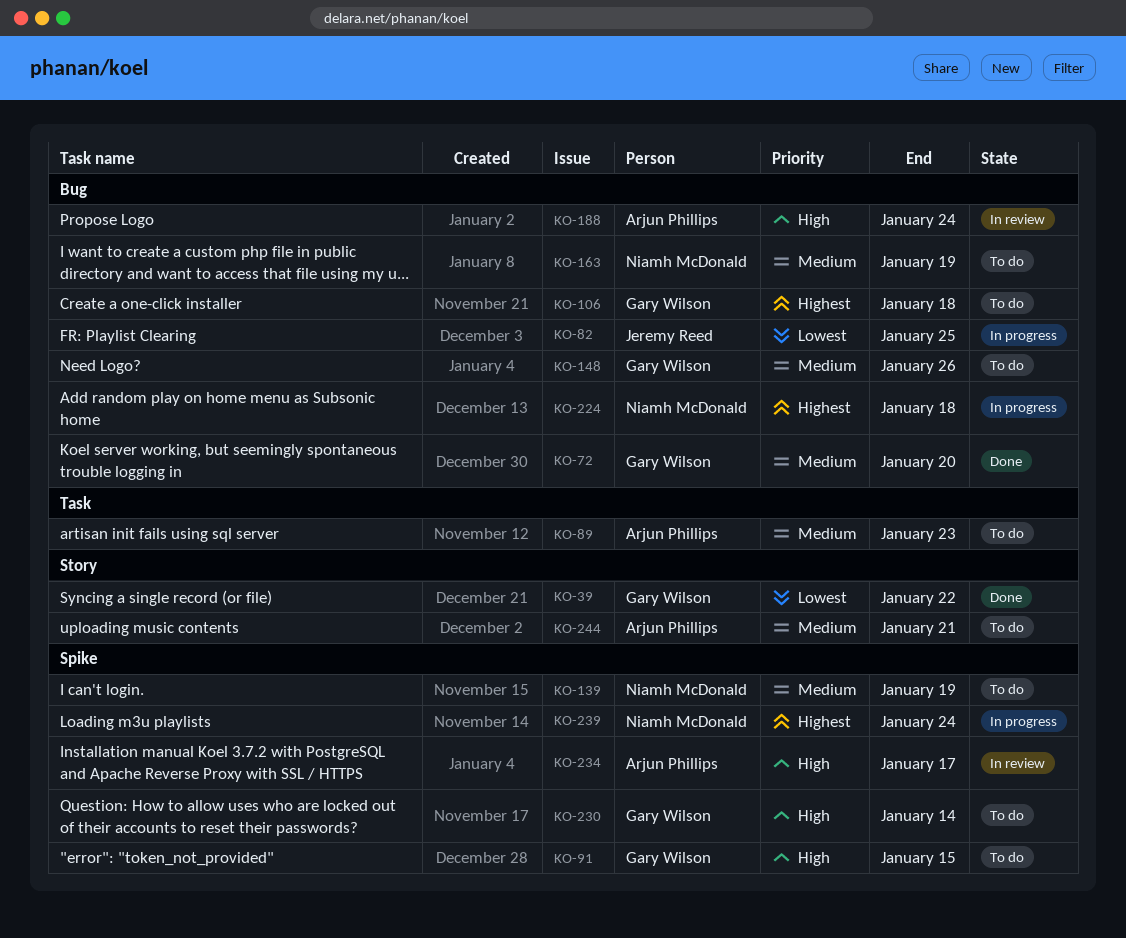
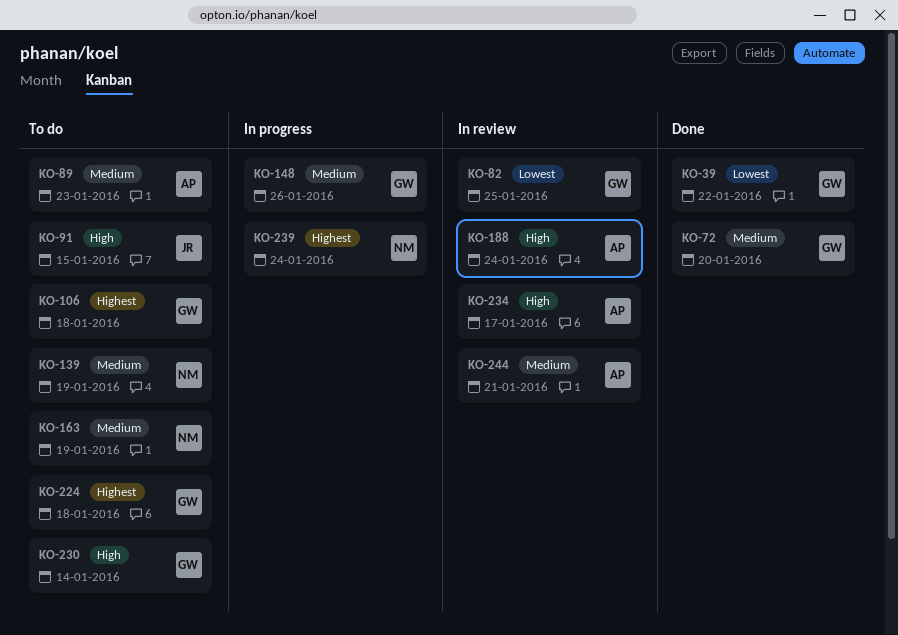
KO-82, status: In progress -> In review
KO-82, owner: Jeremy Reed -> Gary Wilson
KO-91, owner: Gary Wilson -> Jeremy Reed
KO-148, status: To do -> In progress
KO-224, status: In progress -> To do
KO-224, owner: Niamh McDonald -> Gary Wilson
KO-244, status: To do -> In review

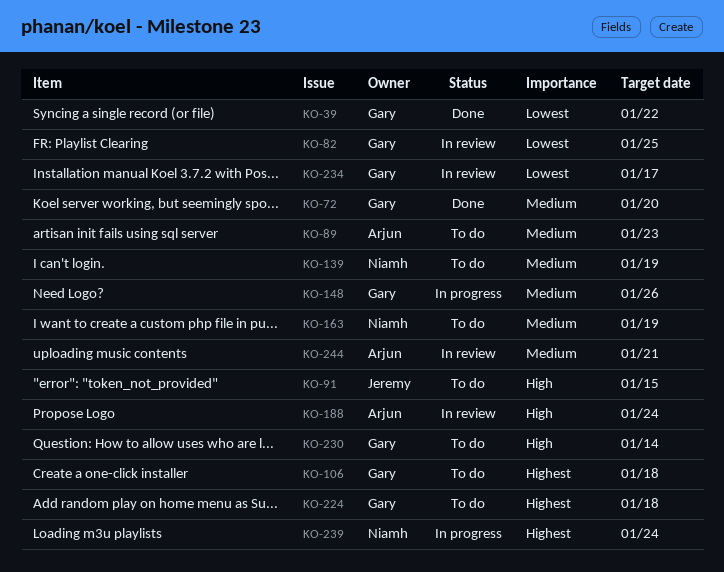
KO-234, owner: Arjun -> Gary
KO-234, priority: High -> Lowest

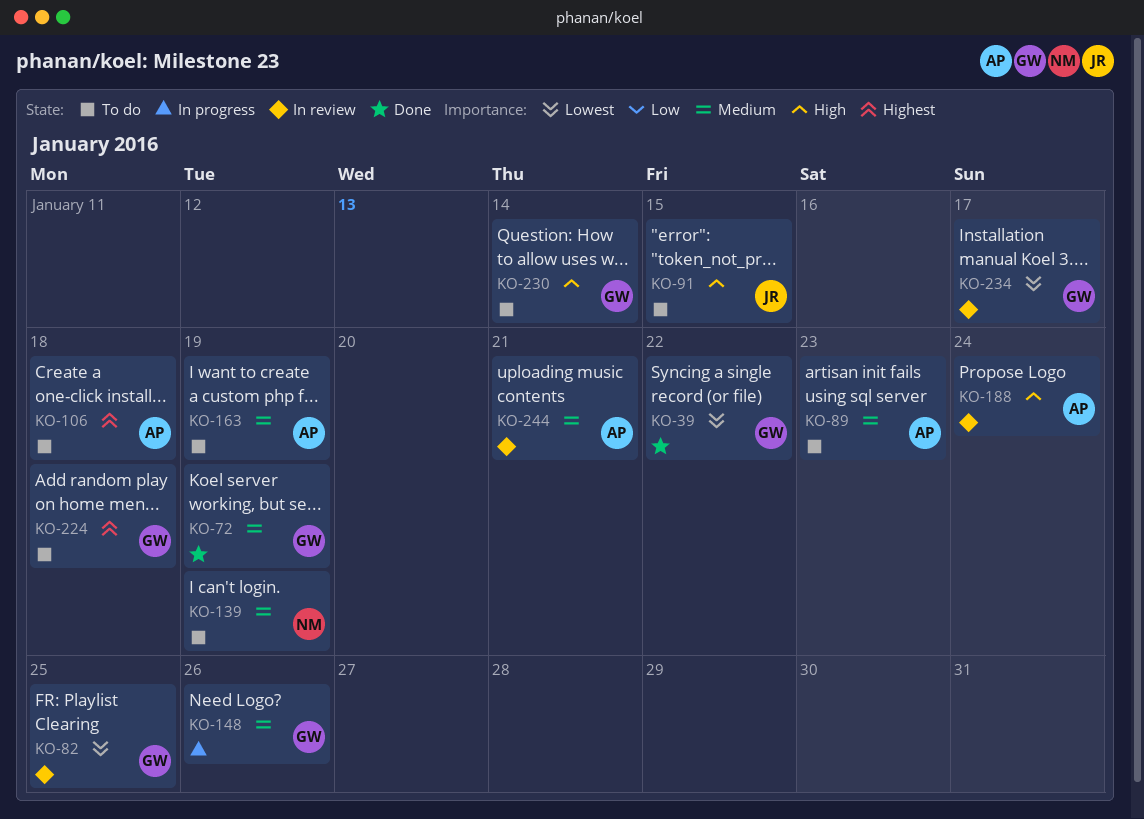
KO-72, due: Jan 20 -> Jan 19
KO-106, owner: Gary -> Arjun
KO-163, owner: Niamh -> Arjun
KO-239: present -> none

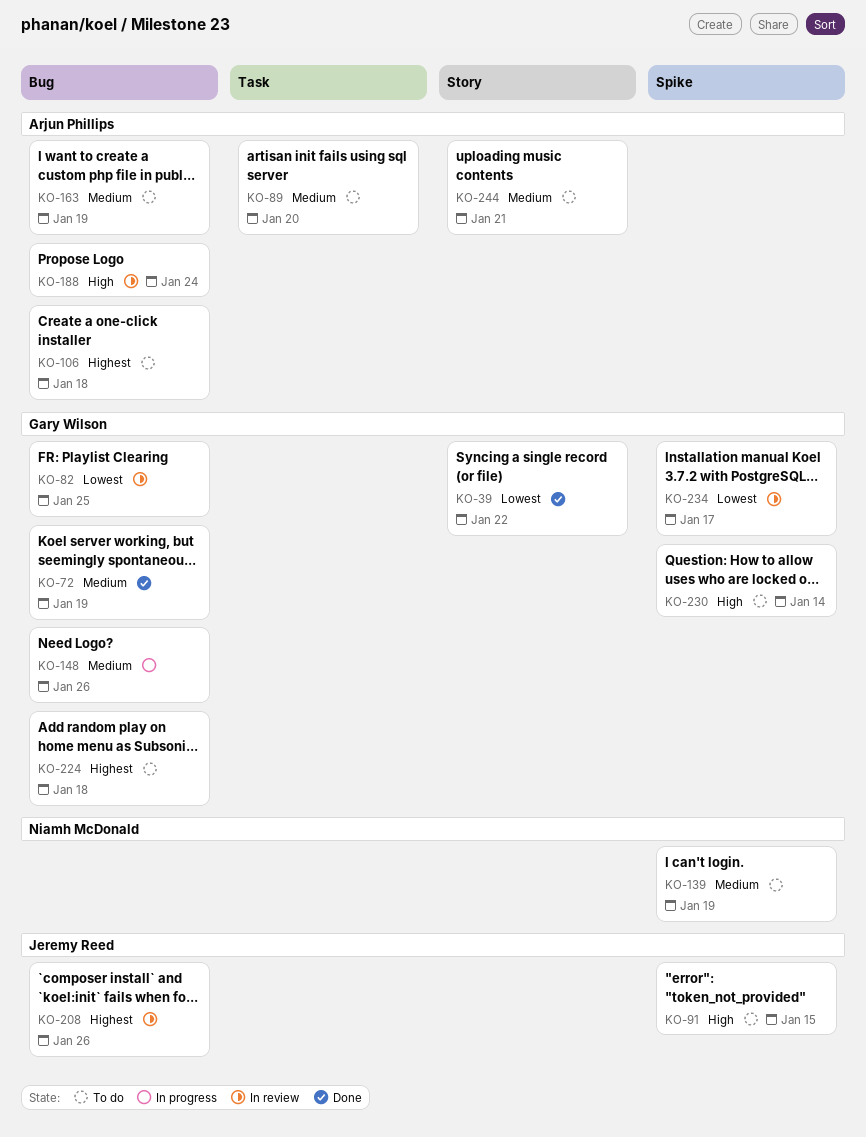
KO-89, due: Jan 23 -> Jan 20
KO-208: none -> present
KO-244, status: In review -> To do

